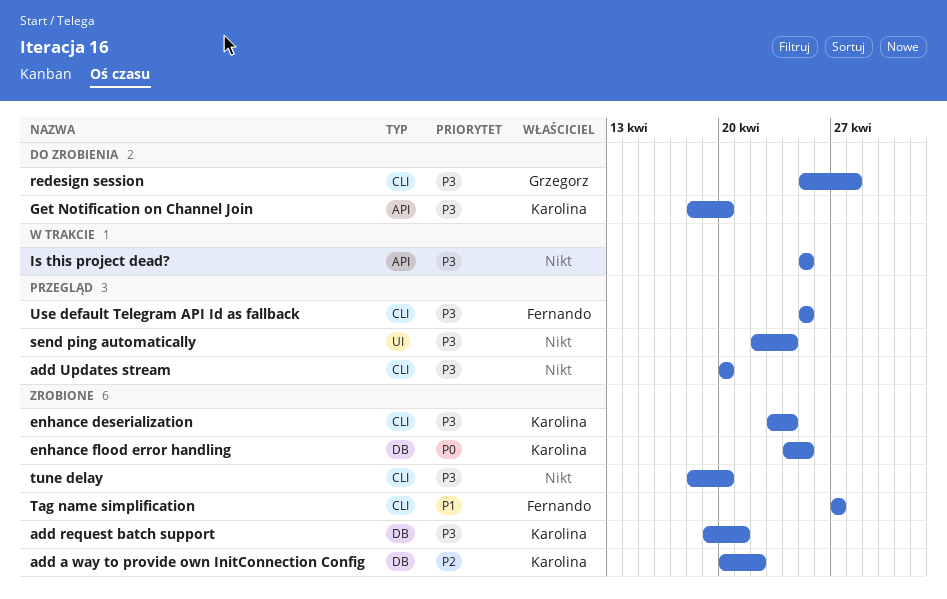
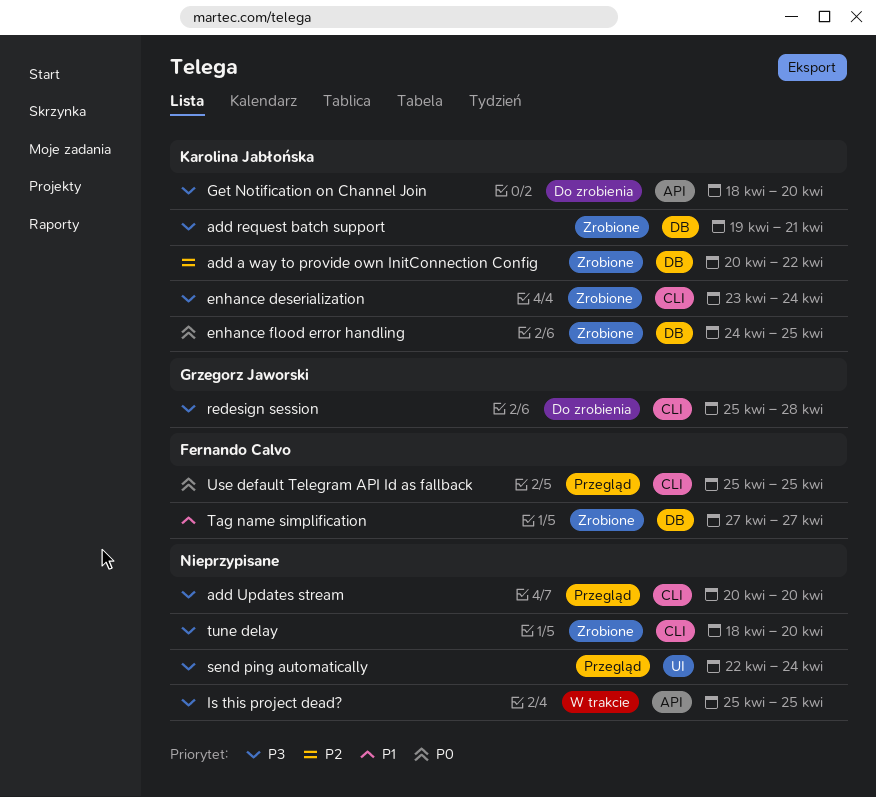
Tag name simplification, label: CLI -> DB
Use default Telegram API Id as fallback, priority: P3 -> P0

